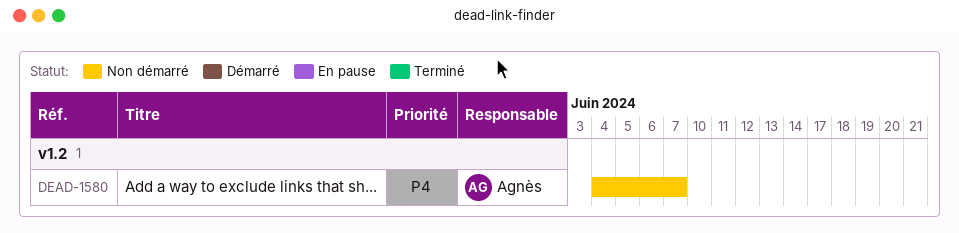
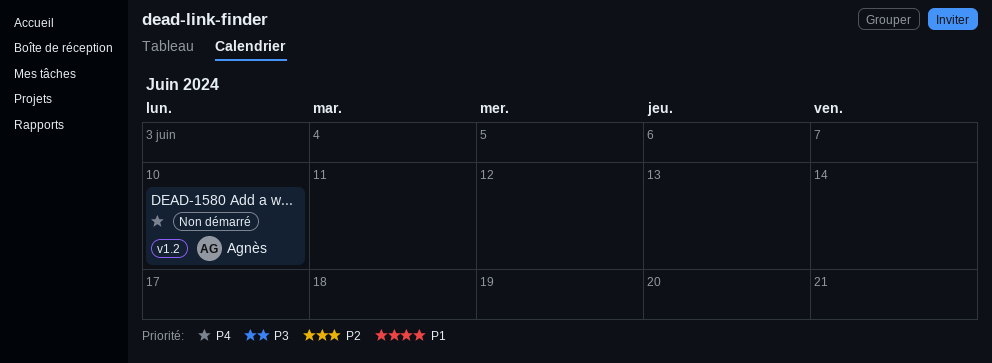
DEAD-1580, due: Jun 7 -> Jun 10

